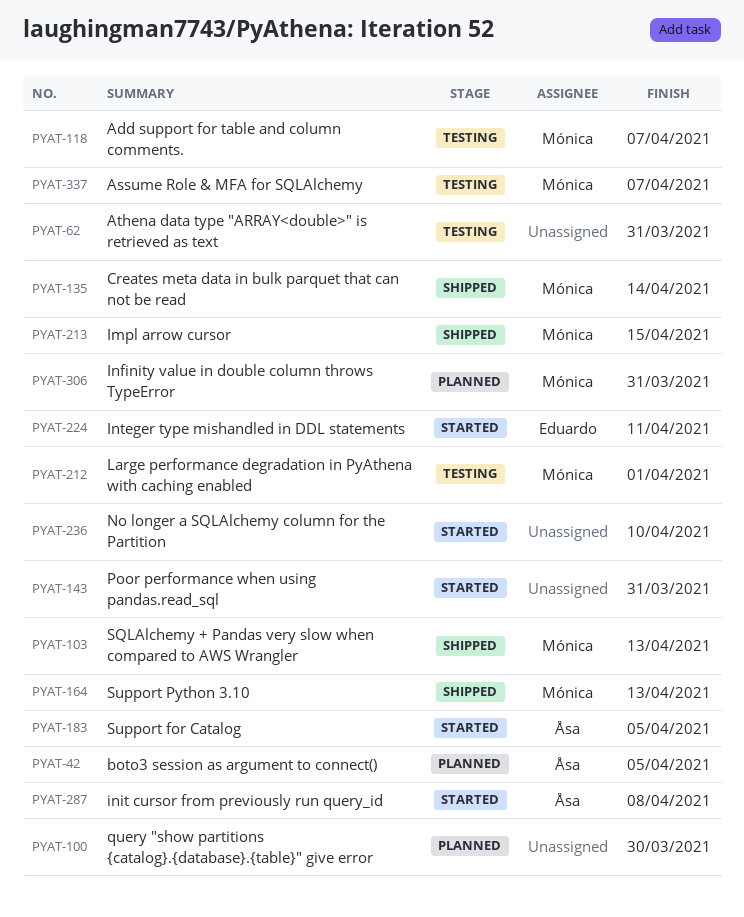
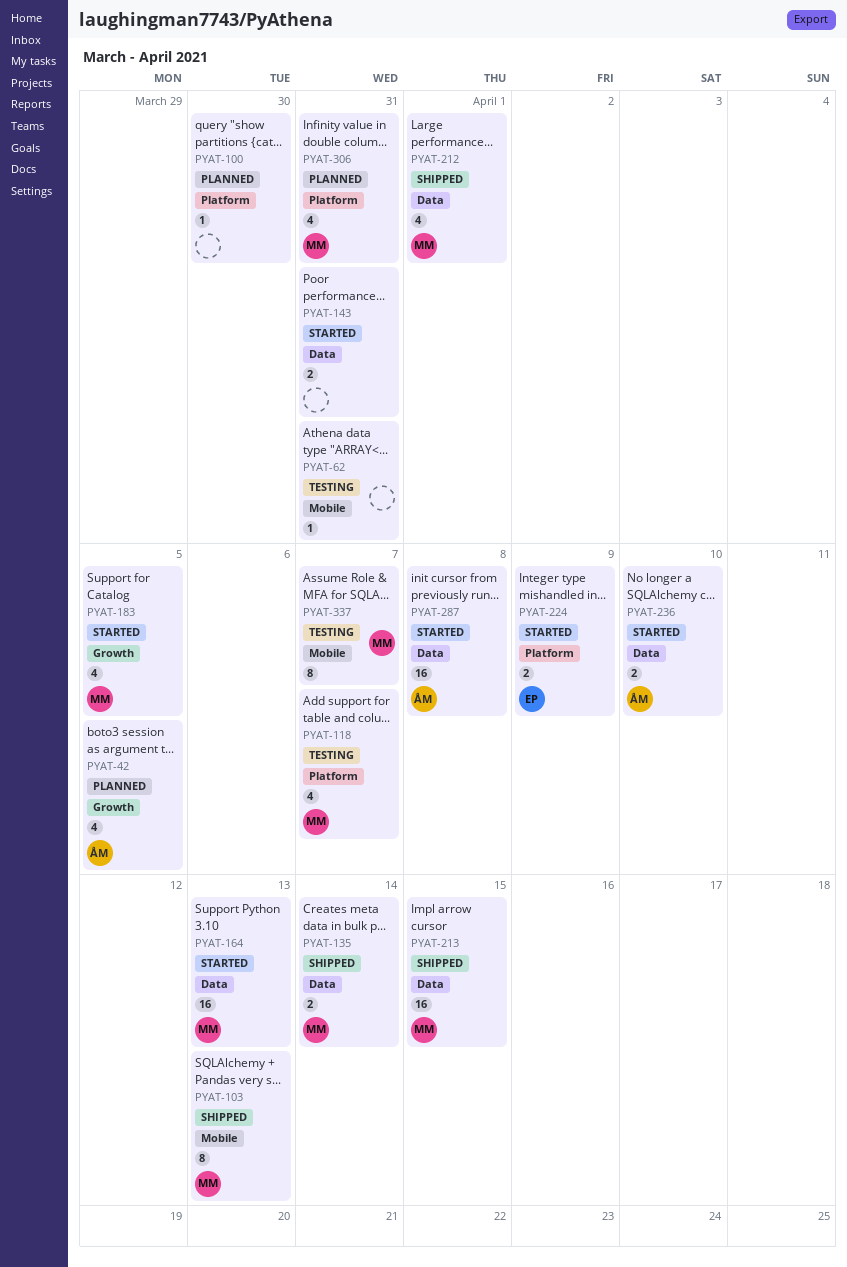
PYAT-164, status: Shipped -> Started
PYAT-183, owner: Åsa -> Mónica
PYAT-212, status: Testing -> Shipped
PYAT-224, due: Apr 11 -> Apr 9
PYAT-236, owner: none -> Åsa

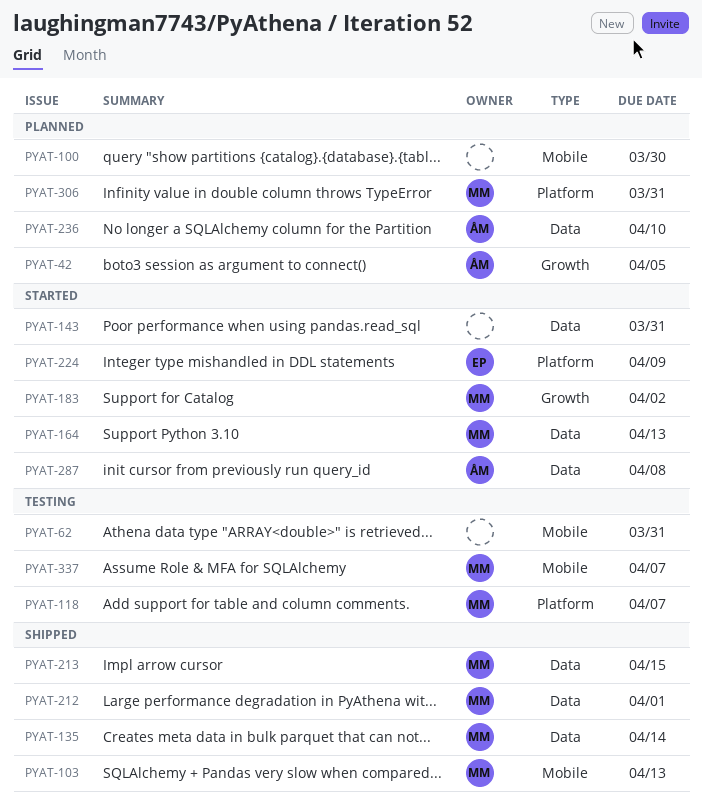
PYAT-100, label: Platform -> Mobile
PYAT-183, due: Apr 5 -> Apr 2
PYAT-236, status: Started -> Planned

